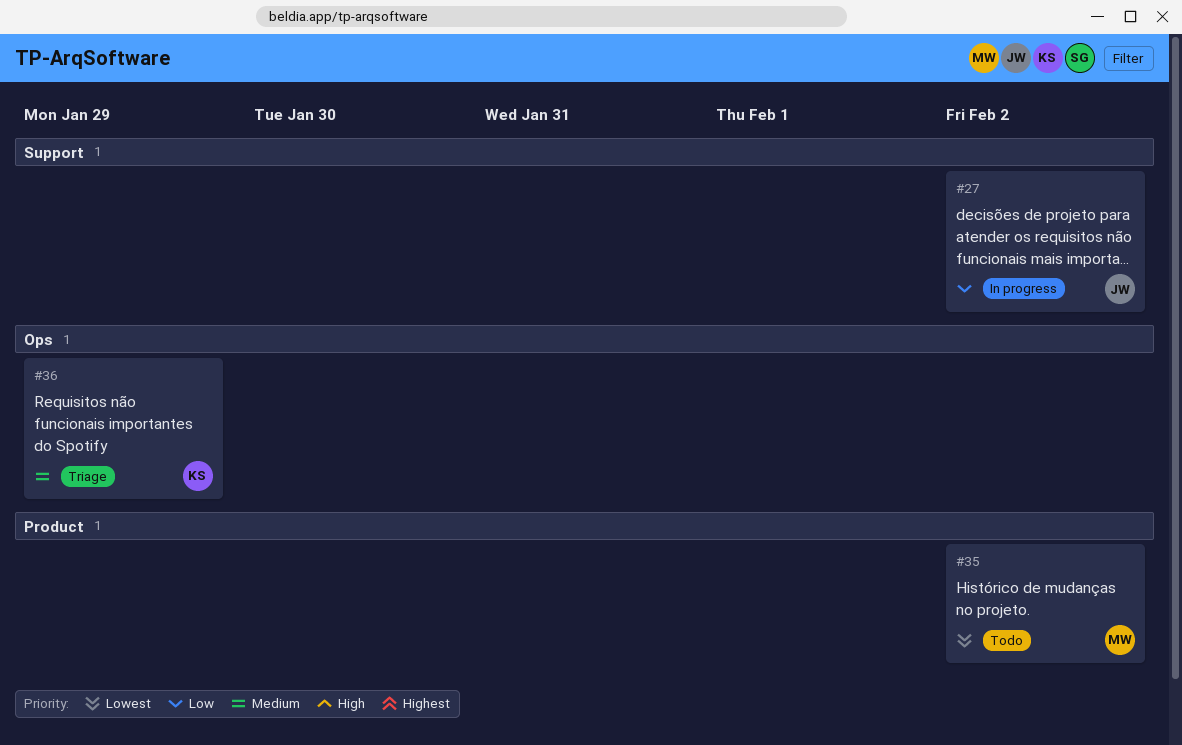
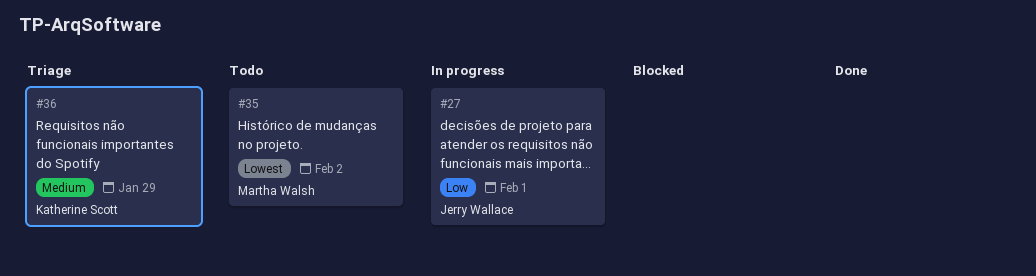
#27, due: Feb 2 -> Feb 1

